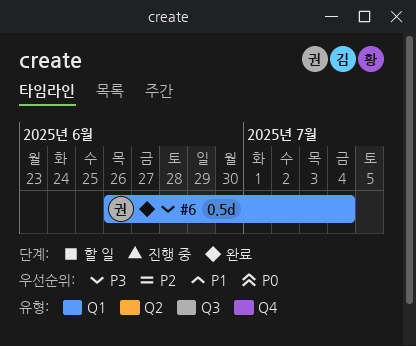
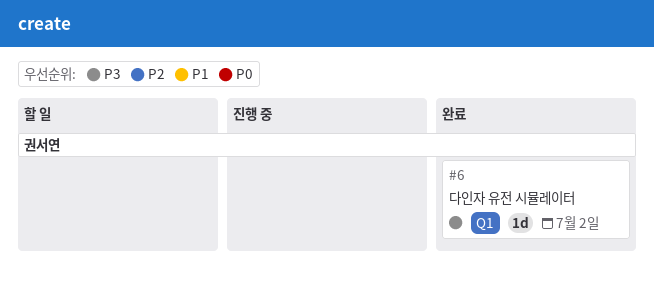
#6, estimate: 0.5d -> 1d
#6, due: Jul 4 -> Jul 2

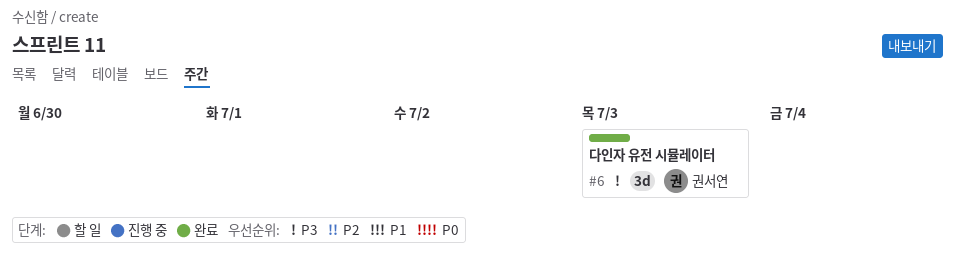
#6, estimate: 1d -> 3d
#6, due: Jul 2 -> Jul 3

